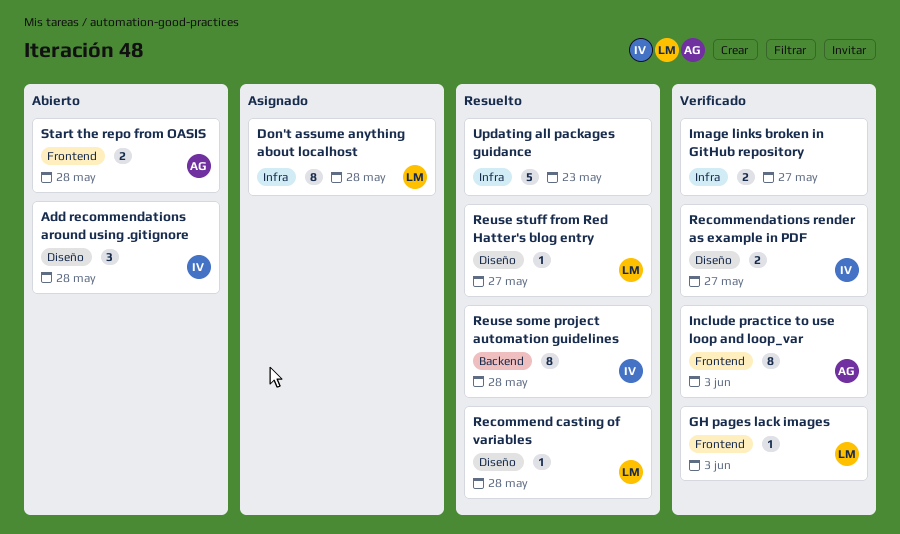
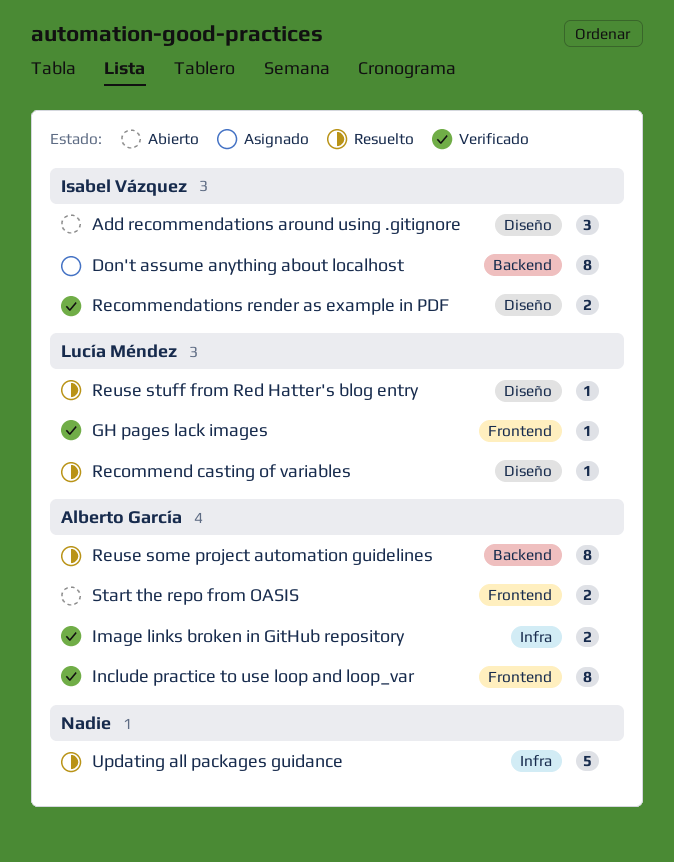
Don't assume anything about localhost, owner: Lucía Méndez -> Isabel Vázquez
Don't assume anything about localhost, label: Infra -> Backend
Image links broken in GitHub repository, owner: none -> Alberto García
Reuse some project automation guidelines, owner: Isabel Vázquez -> Alberto García

